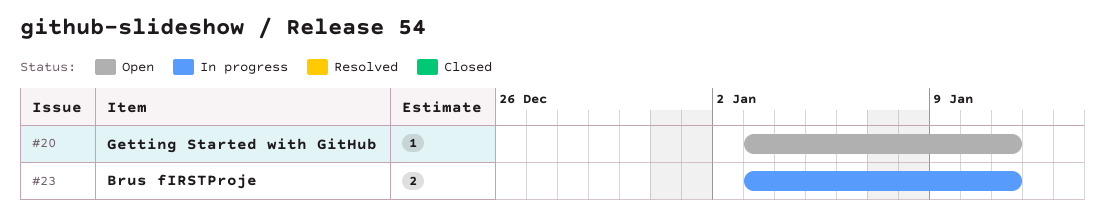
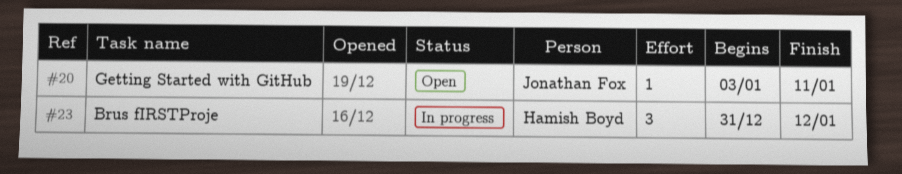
#23, estimate: 2 -> 3
#23, start: Jan 3 -> Dec 31
#23, due: Jan 11 -> Jan 12

